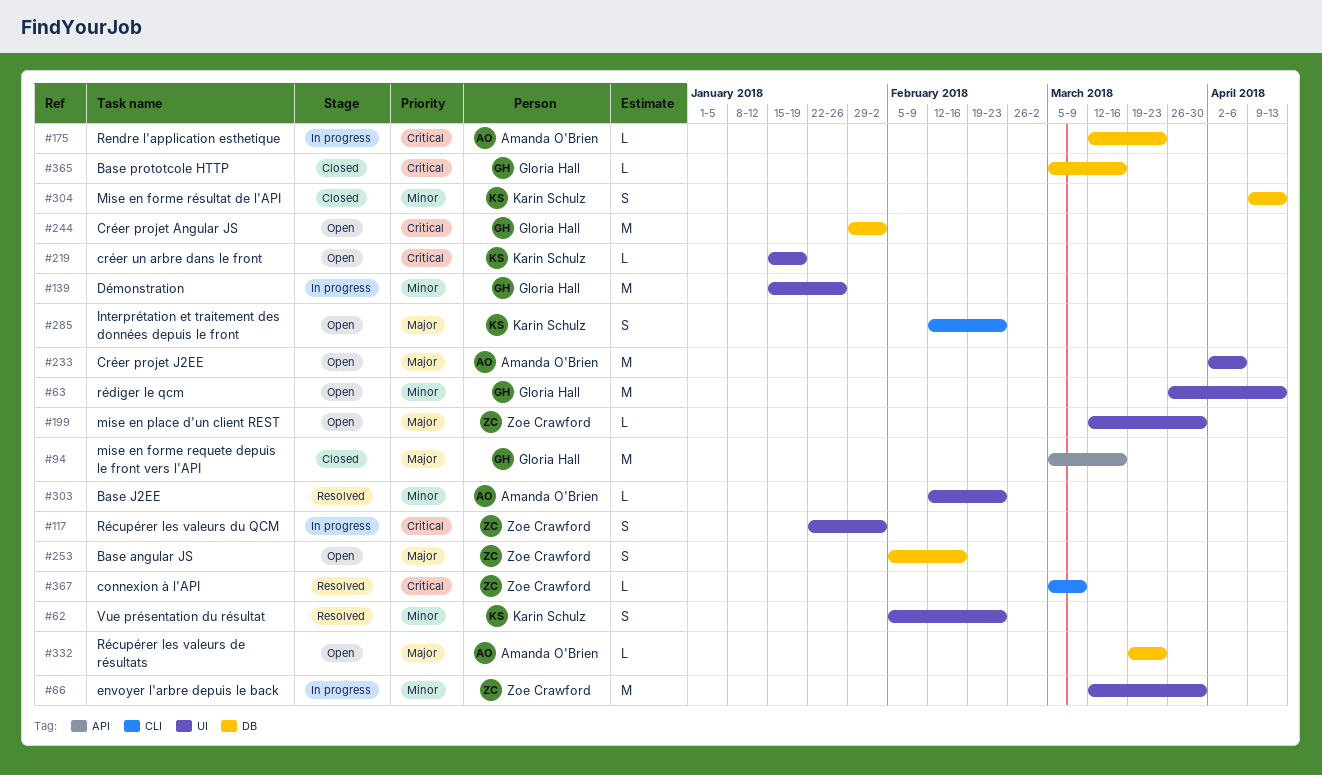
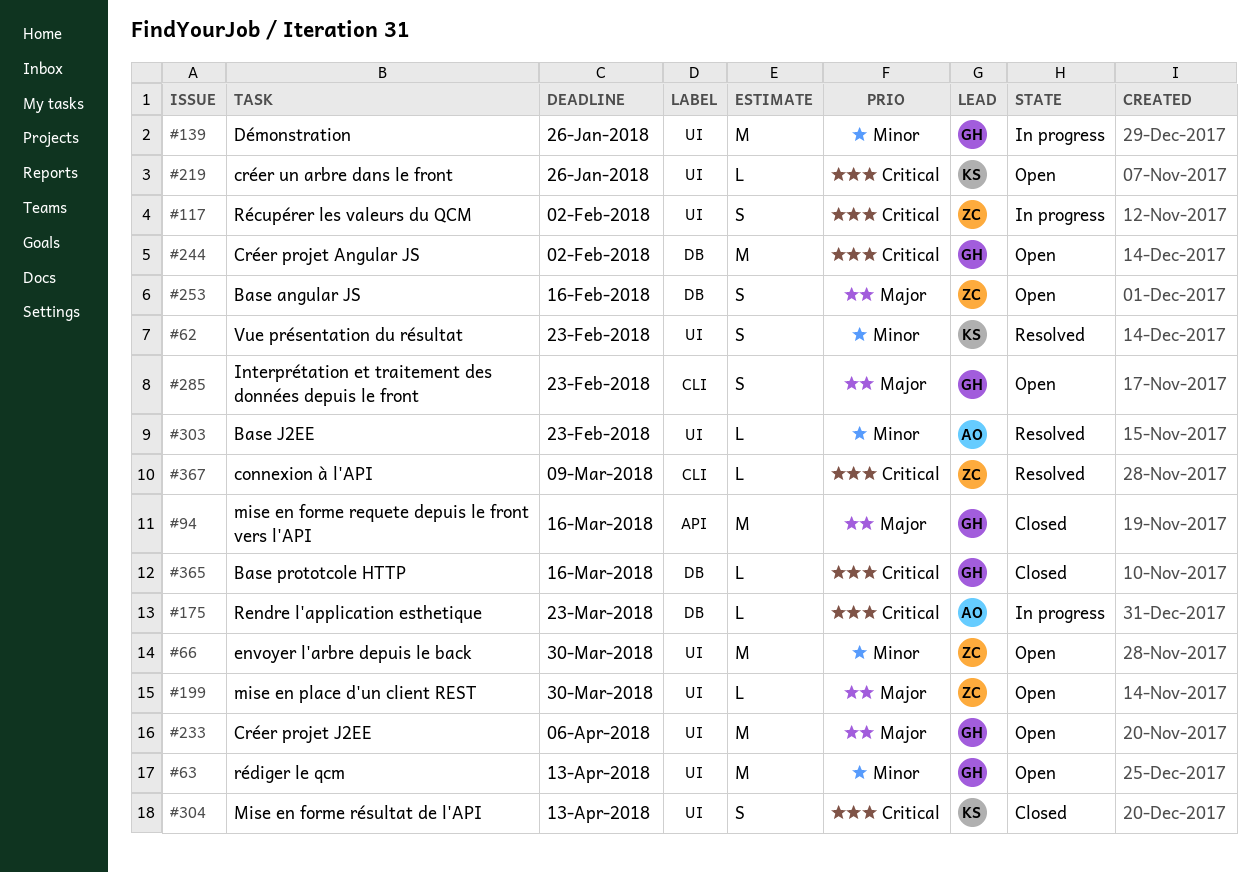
#66, status: In progress -> Open
#219, due: Jan 19 -> Jan 26
#233, owner: Amanda O'Brien -> Gloria Hall
#285, owner: Karin Schulz -> Gloria Hall
#304, priority: Minor -> Critical
#304, label: DB -> UI
#332: present -> none

